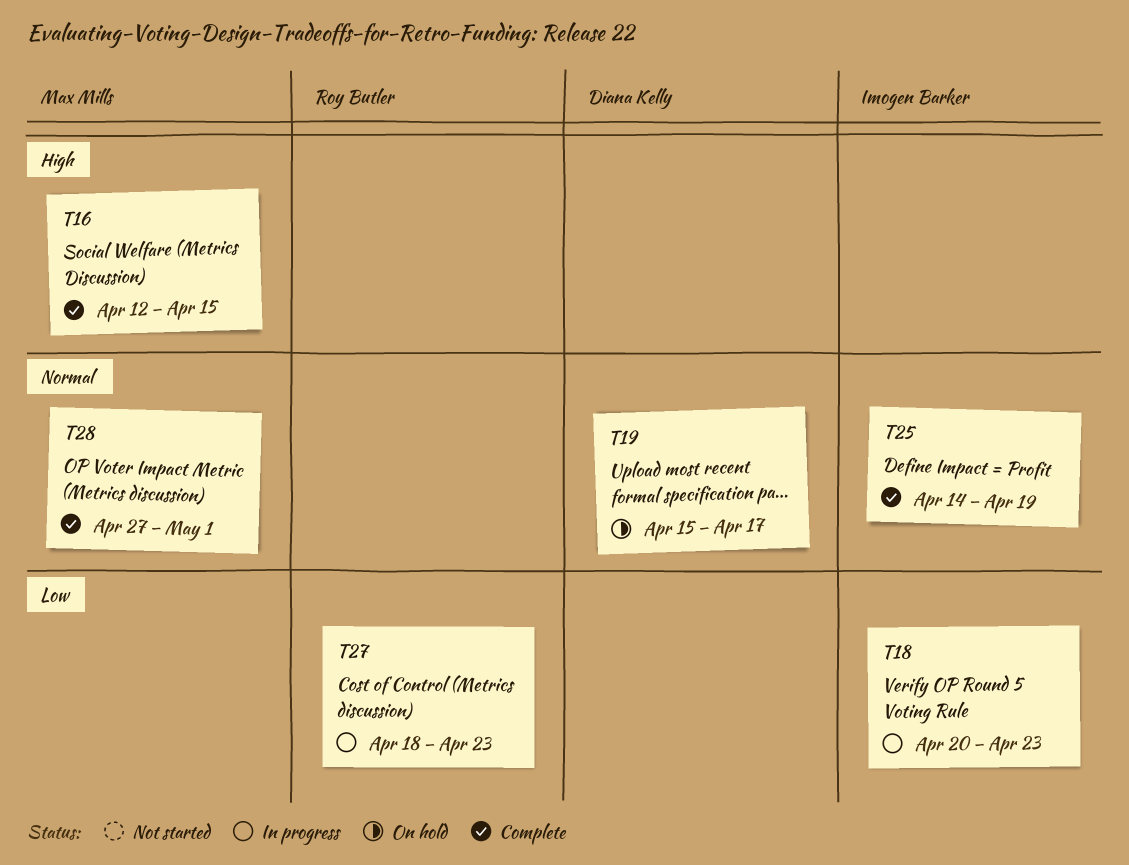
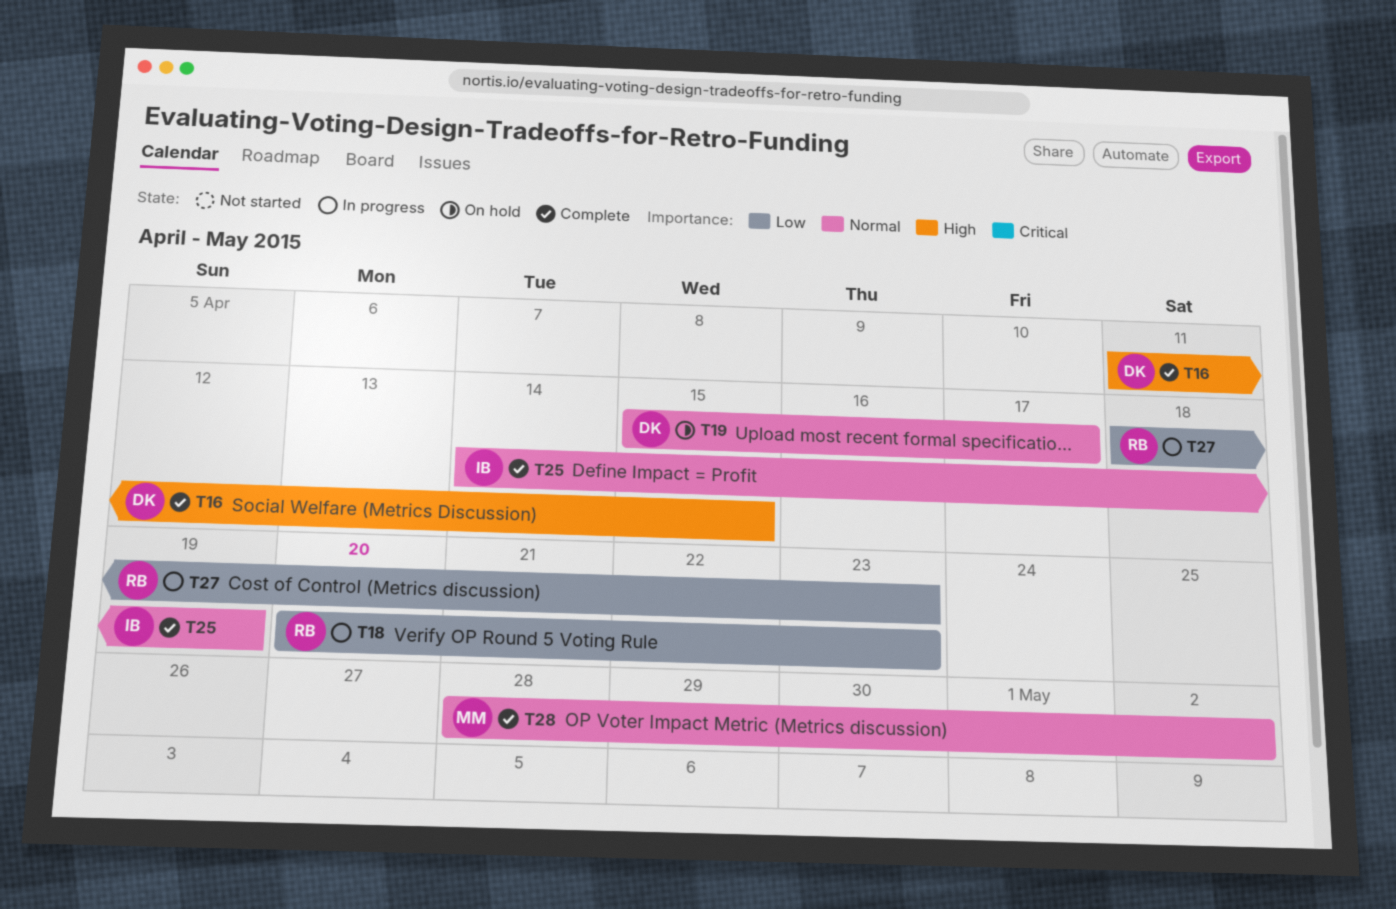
T16, owner: Max Mills -> Diana Kelly
T16, start: Apr 12 -> Apr 11
T18, owner: Imogen Barker -> Roy Butler
T28, start: Apr 27 -> Apr 28
T28, due: May 1 -> May 2

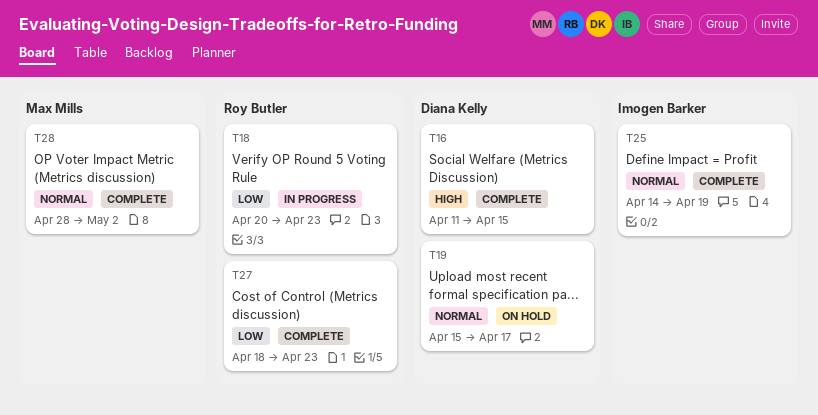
T27, status: In progress -> Complete

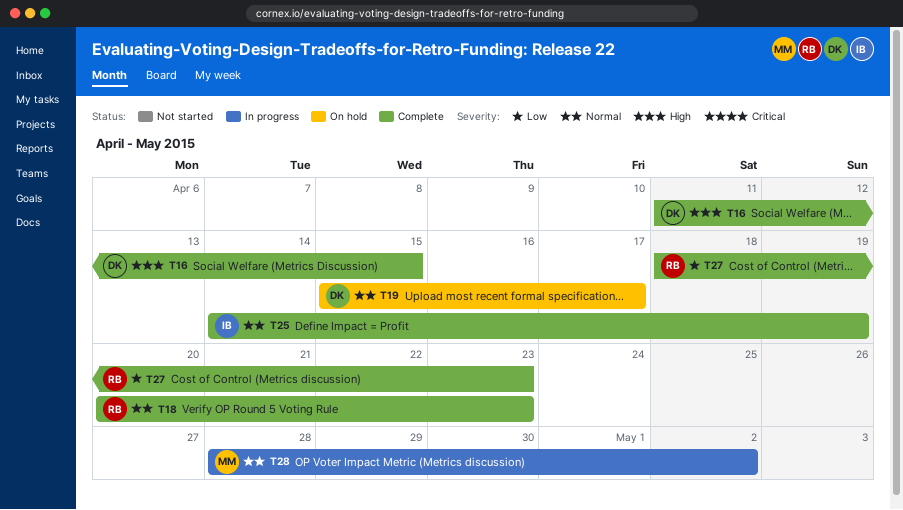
T18, status: In progress -> Complete
T18, priority: Low -> Normal
T28, status: Complete -> In progress

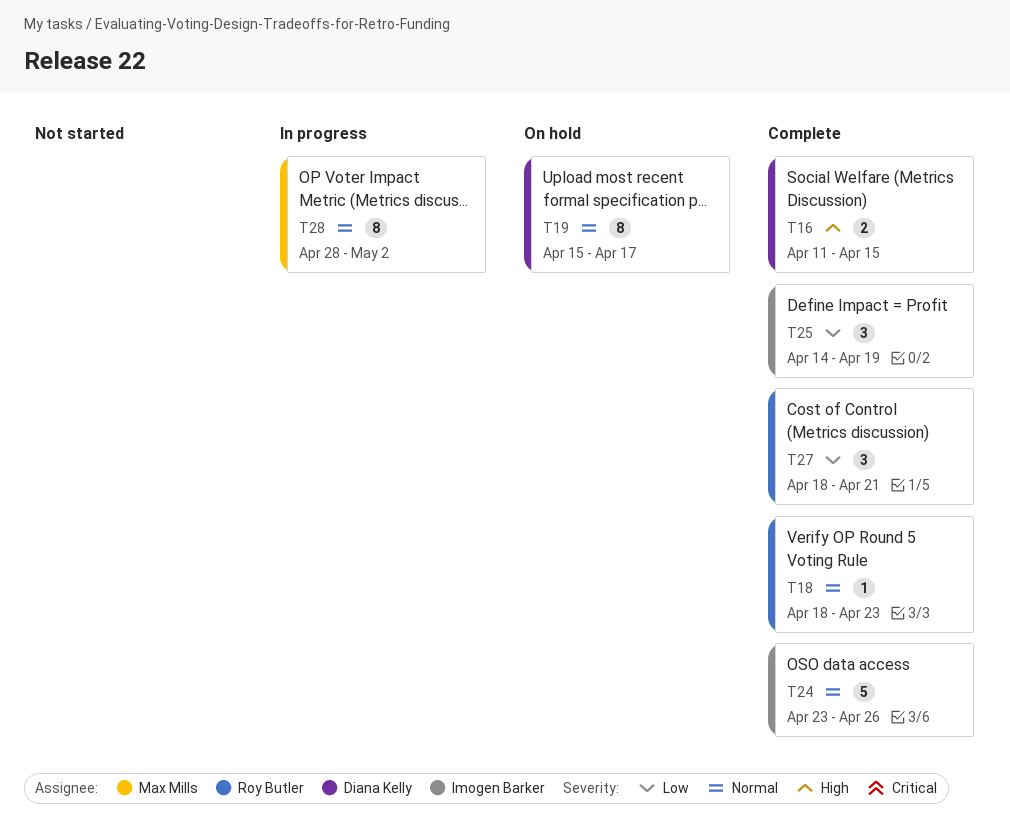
T18, start: Apr 20 -> Apr 18
T24: none -> present
T25, priority: Normal -> Low
T27, due: Apr 23 -> Apr 21

